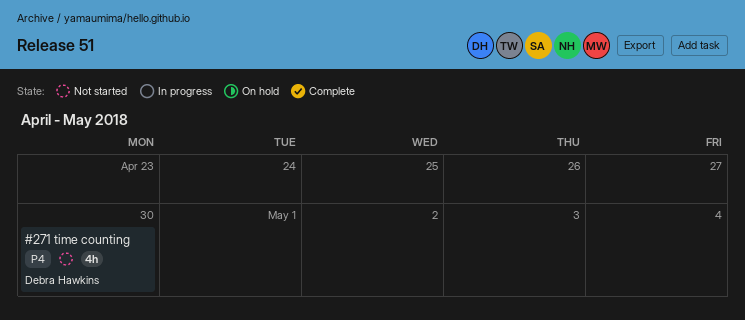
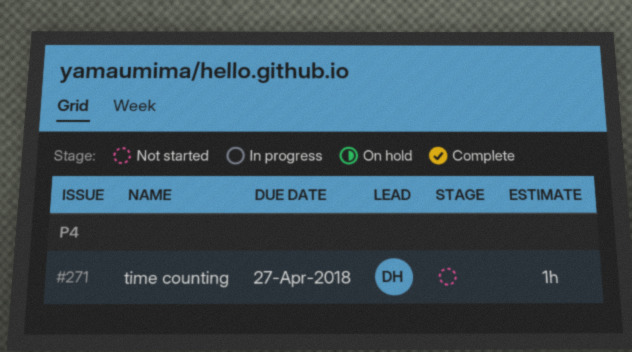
#271, estimate: 4h -> 1h
#271, due: Apr 30 -> Apr 27

